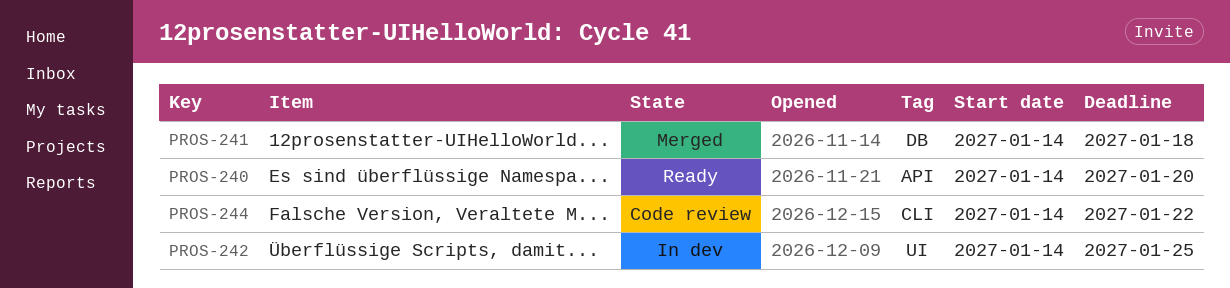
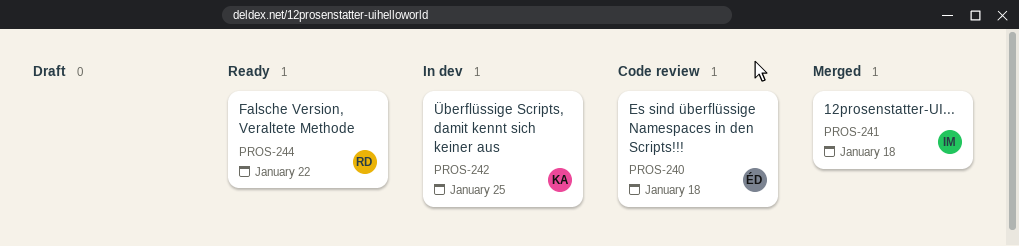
PROS-240, status: Ready -> Code review
PROS-240, due: Jan 20 -> Jan 18
PROS-244, status: Code review -> Ready

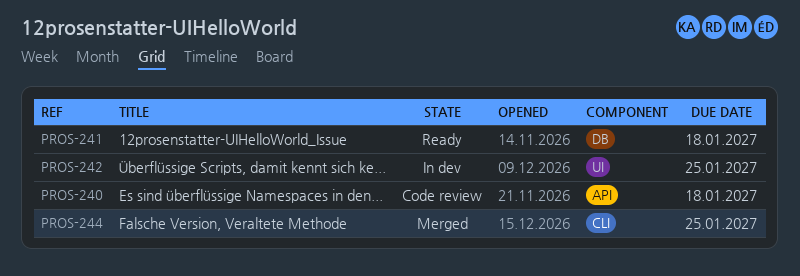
PROS-241, status: Merged -> Ready
PROS-244, status: Ready -> Merged
PROS-244, due: Jan 22 -> Jan 25

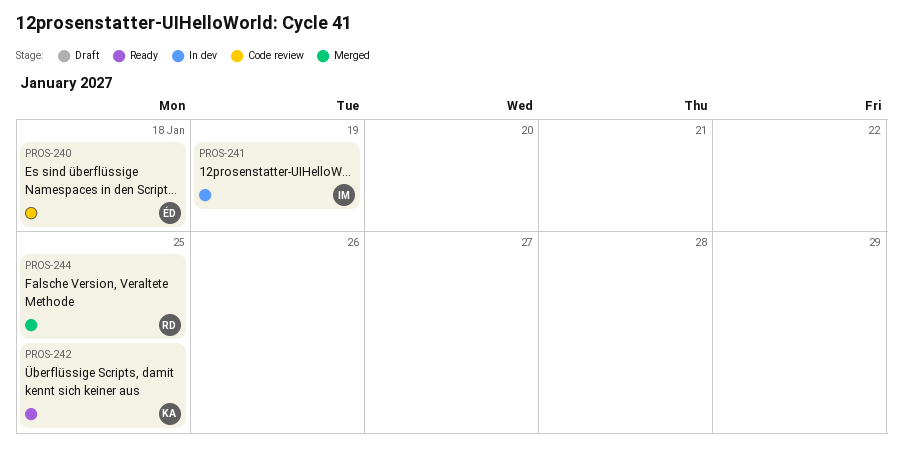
PROS-241, status: Ready -> In dev
PROS-241, due: Jan 18 -> Jan 19
PROS-242, status: In dev -> Ready

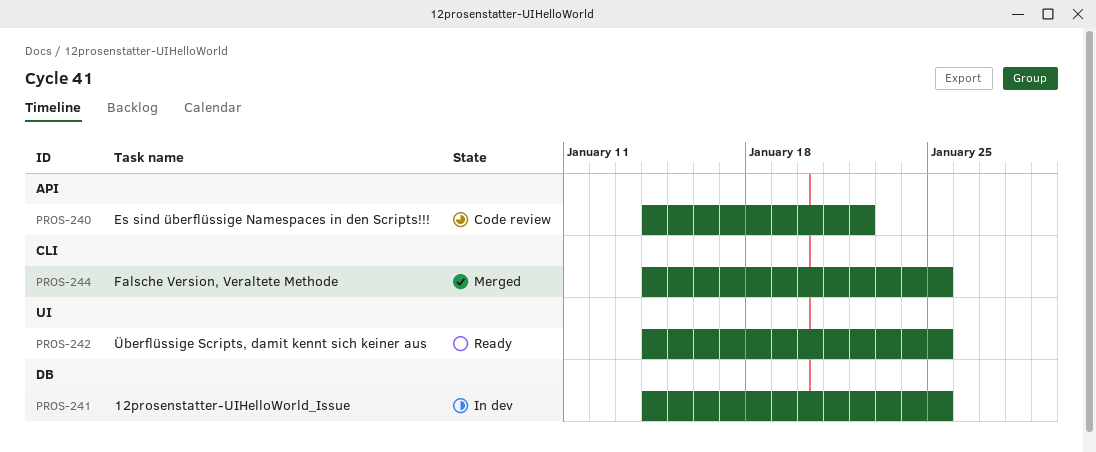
PROS-240, due: Jan 18 -> Jan 22
PROS-241, due: Jan 19 -> Jan 25

